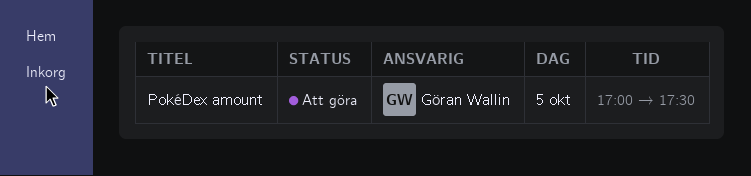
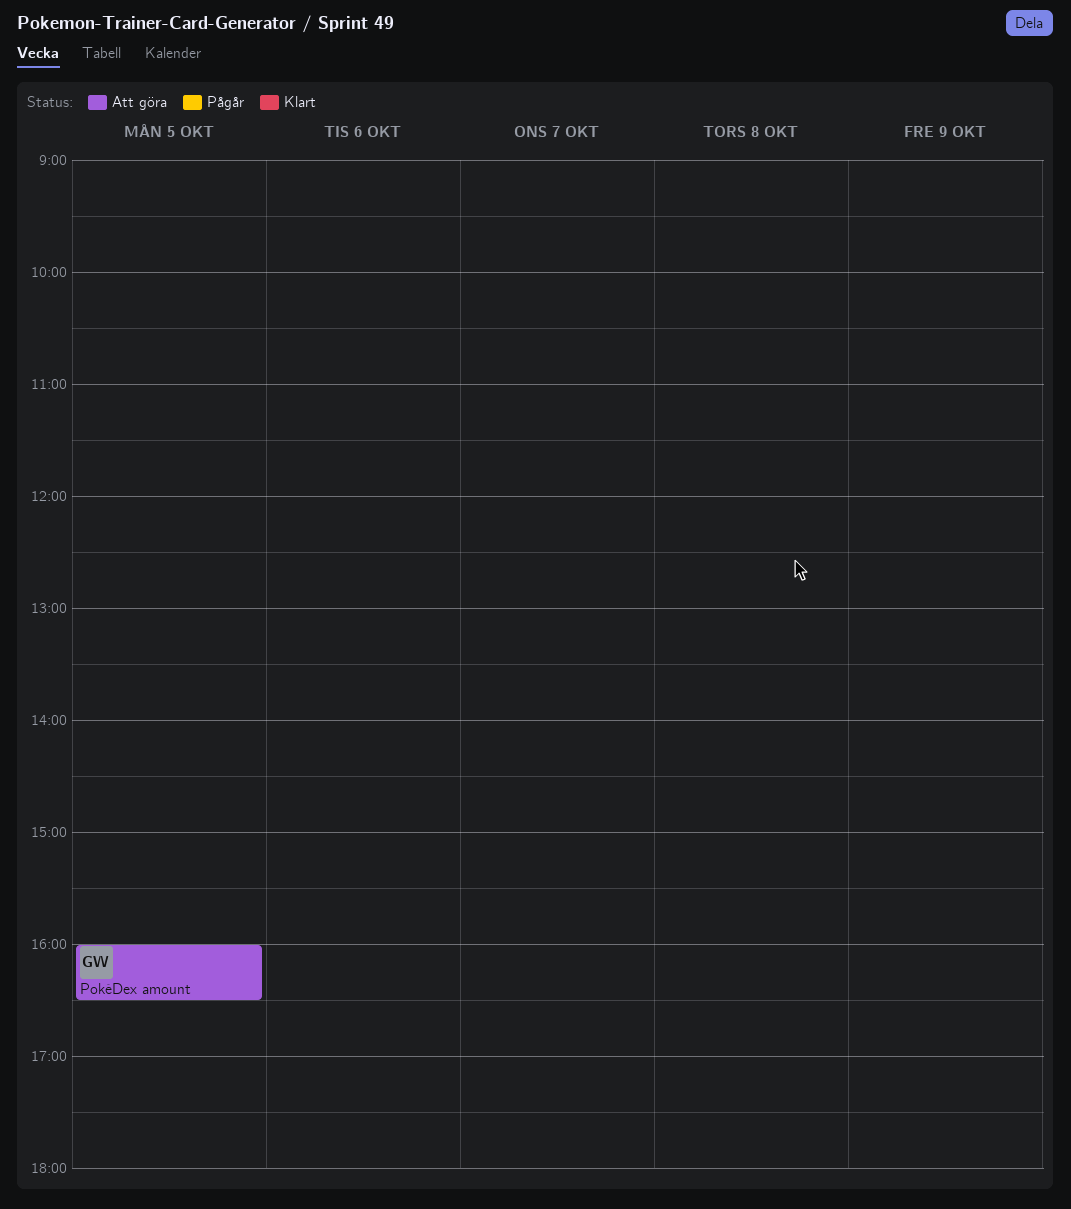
PokéDex amount, begins: 17:00 -> 16:00
PokéDex amount, ends: 17:30 -> 16:30

